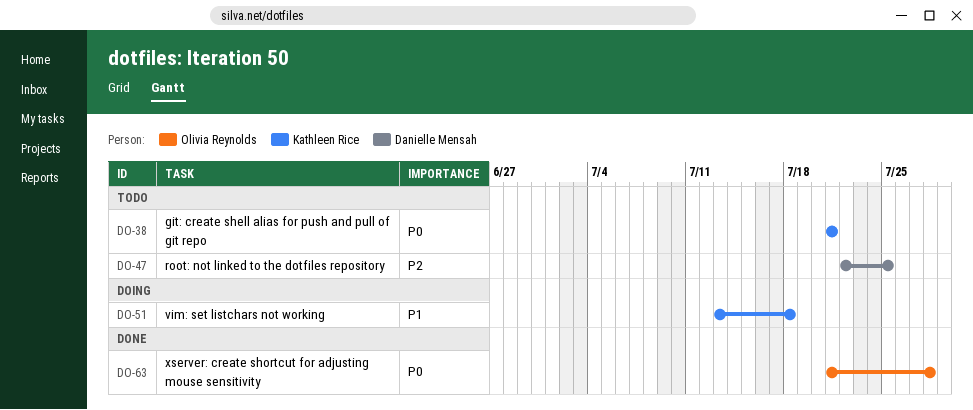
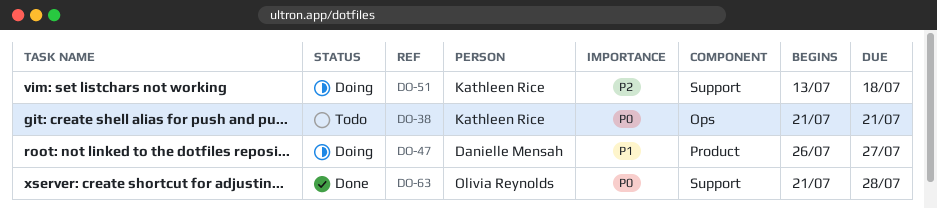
DO-47, status: Todo -> Doing
DO-47, priority: P2 -> P1
DO-47, start: Jul 22 -> Jul 26
DO-47, due: Jul 25 -> Jul 27
DO-51, priority: P1 -> P2

